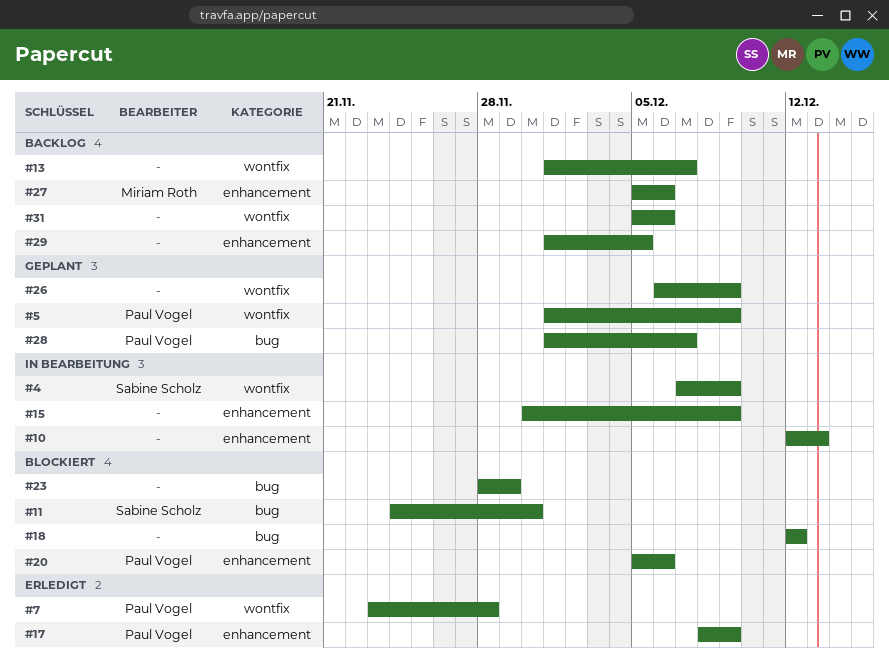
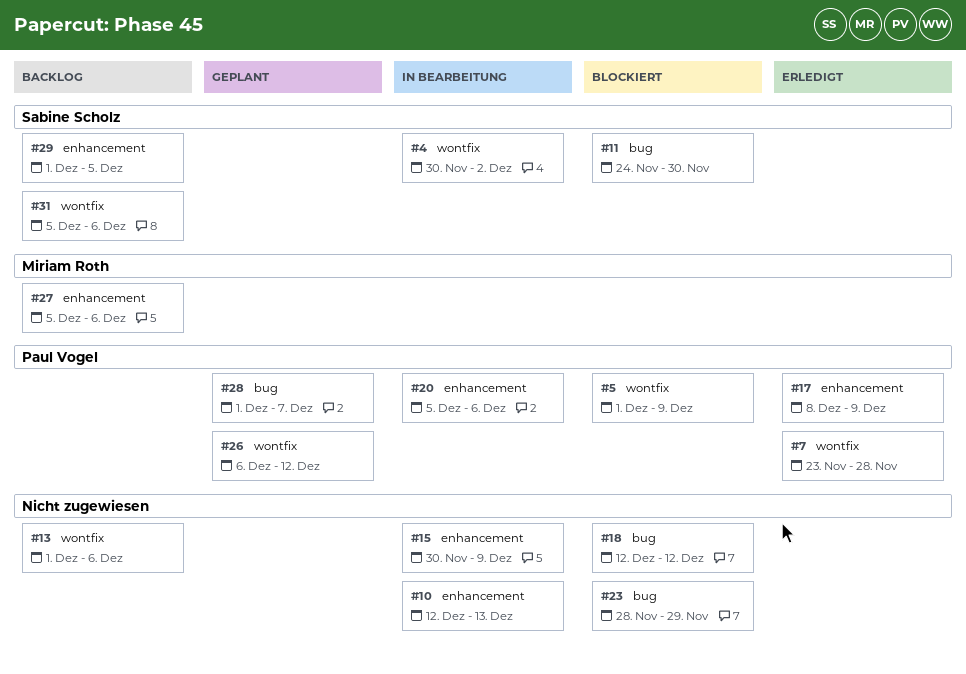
#4, start: Dec 7 -> Nov 30
#4, due: Dec 9 -> Dec 2
#5, status: Geplant -> Blockiert
#13, due: Dec 7 -> Dec 6
#20, status: Blockiert -> In Bearbeitung
#26, owner: none -> Paul Vogel
#26, due: Dec 9 -> Dec 12
#29, owner: none -> Sabine Scholz
#31, owner: none -> Sabine Scholz

